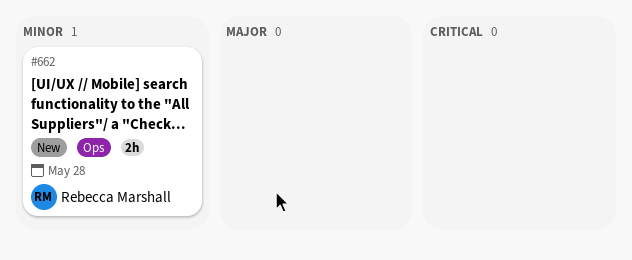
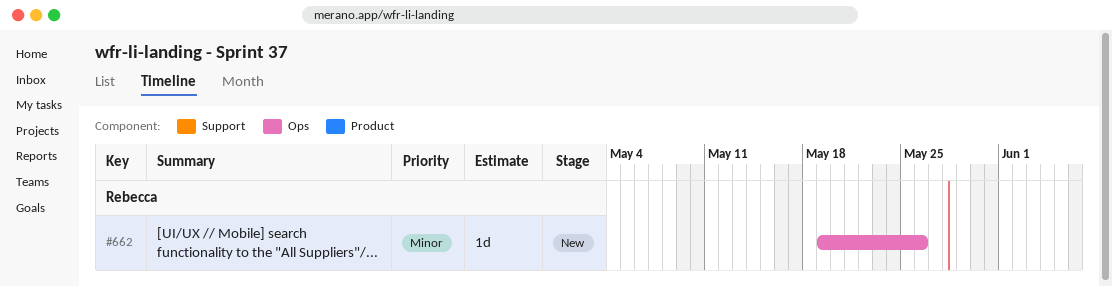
#662, estimate: 2h -> 1d
#662, due: May 28 -> May 26

